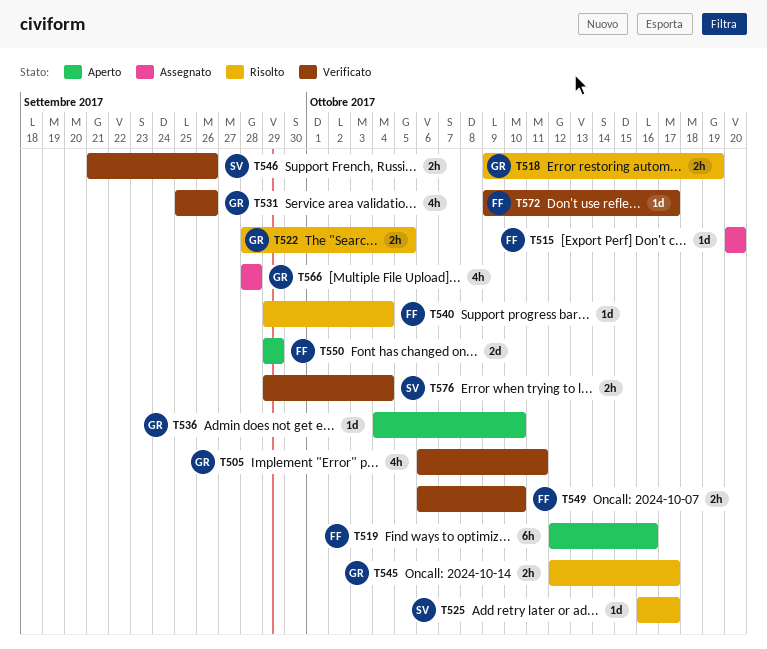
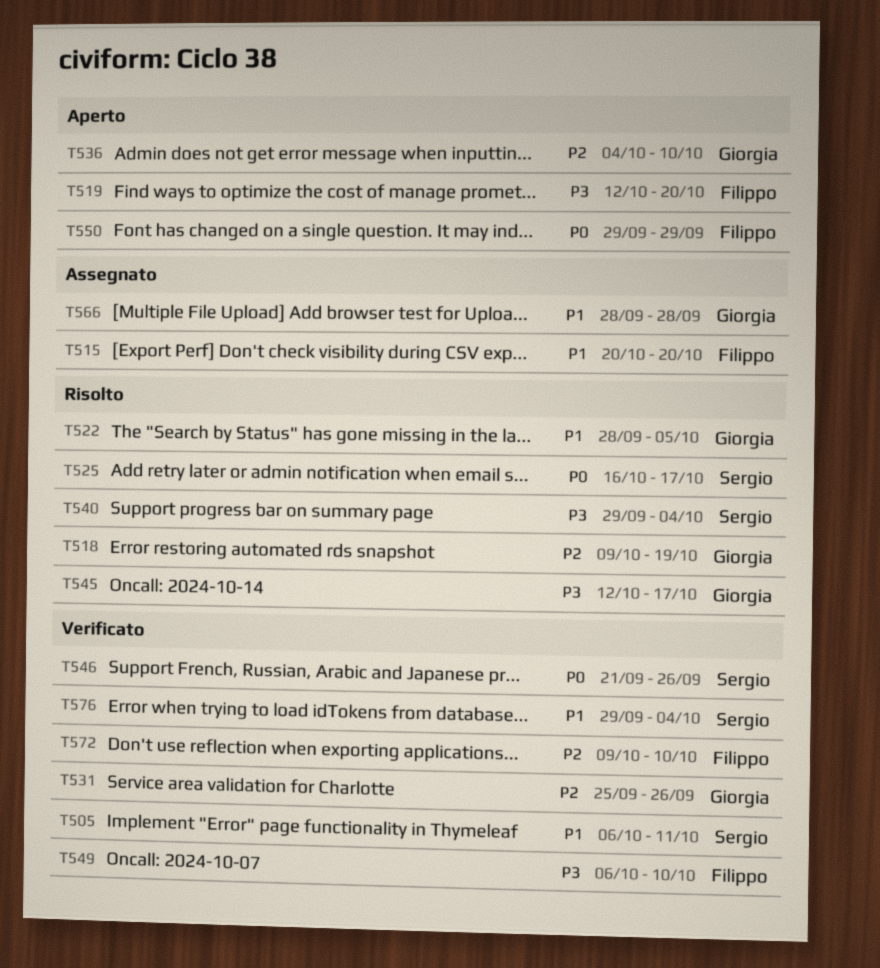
T505, owner: Giorgia -> Sergio
T519, due: Oct 16 -> Oct 20
T540, owner: Filippo -> Sergio
T572, due: Oct 17 -> Oct 10

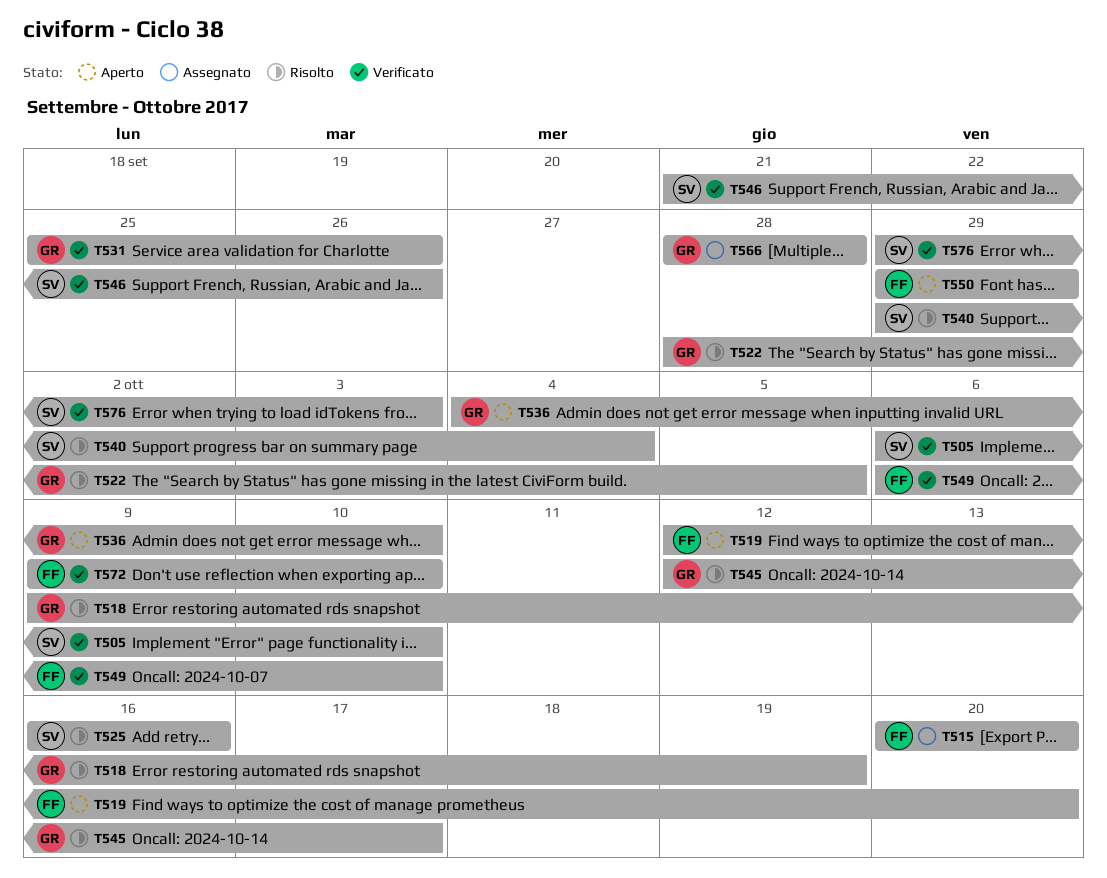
T505, due: Oct 11 -> Oct 10
T525, due: Oct 17 -> Oct 16
T576, due: Oct 4 -> Oct 3

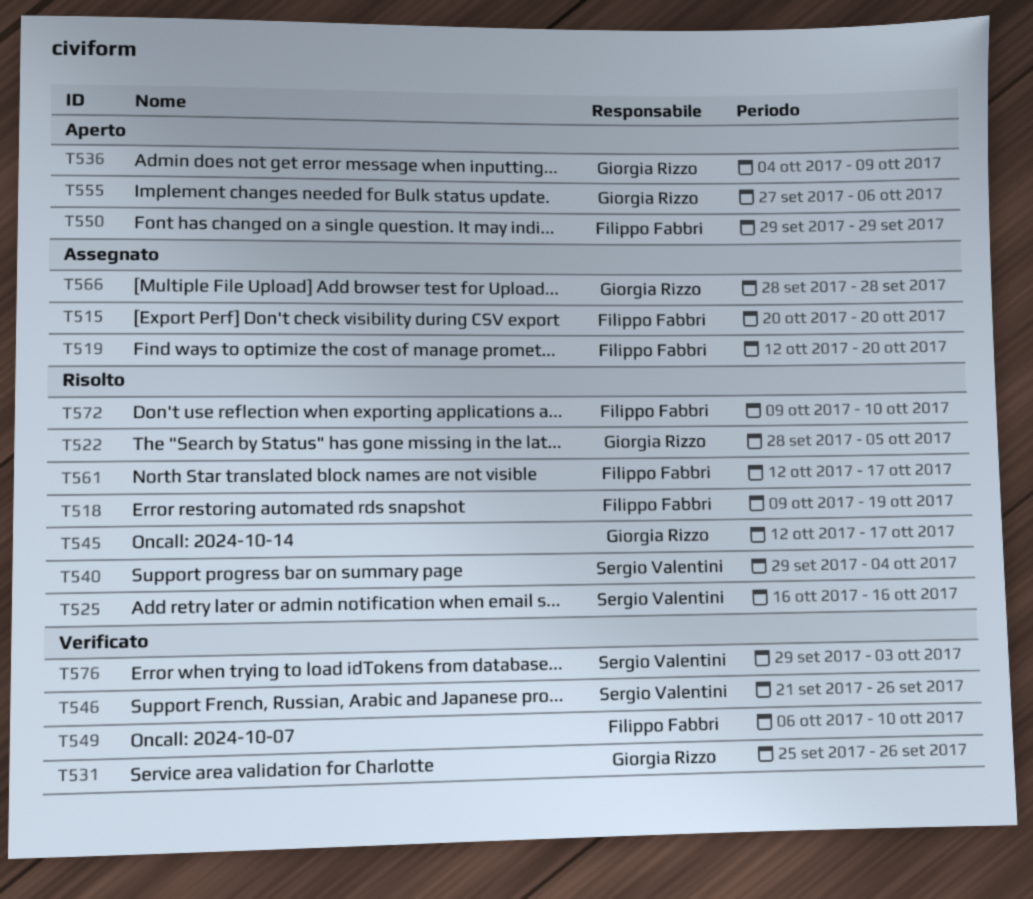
T505: present -> none
T518, owner: Giorgia Rizzo -> Filippo Fabbri
T519, status: Aperto -> Assegnato
T536, due: Oct 10 -> Oct 9
T555: none -> present
T561: none -> present
T572, status: Verificato -> Risolto

